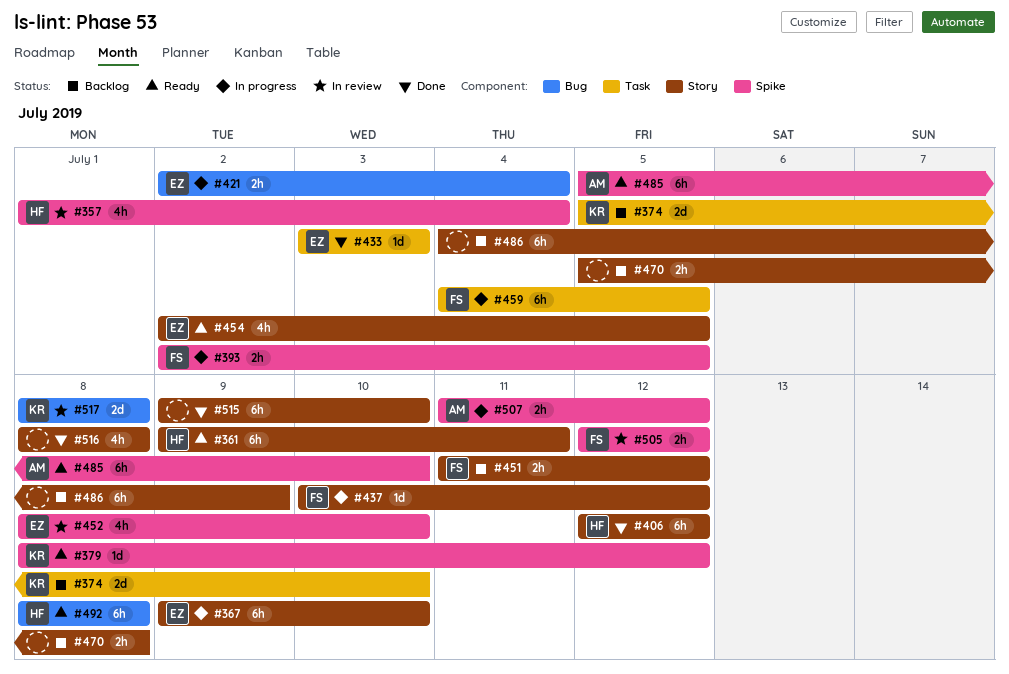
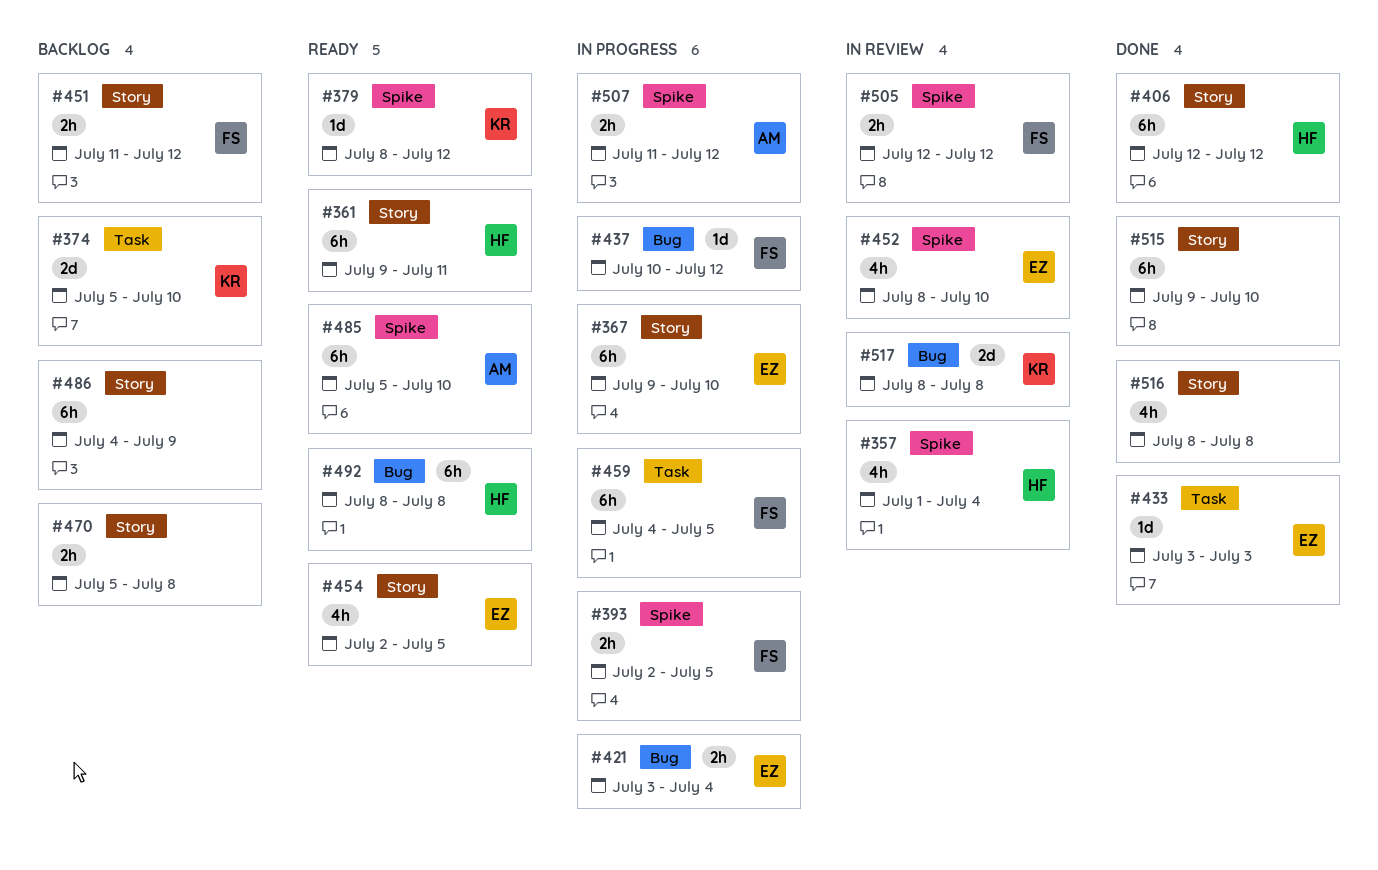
#421, start: Jul 2 -> Jul 3
#437, label: Story -> Bug

